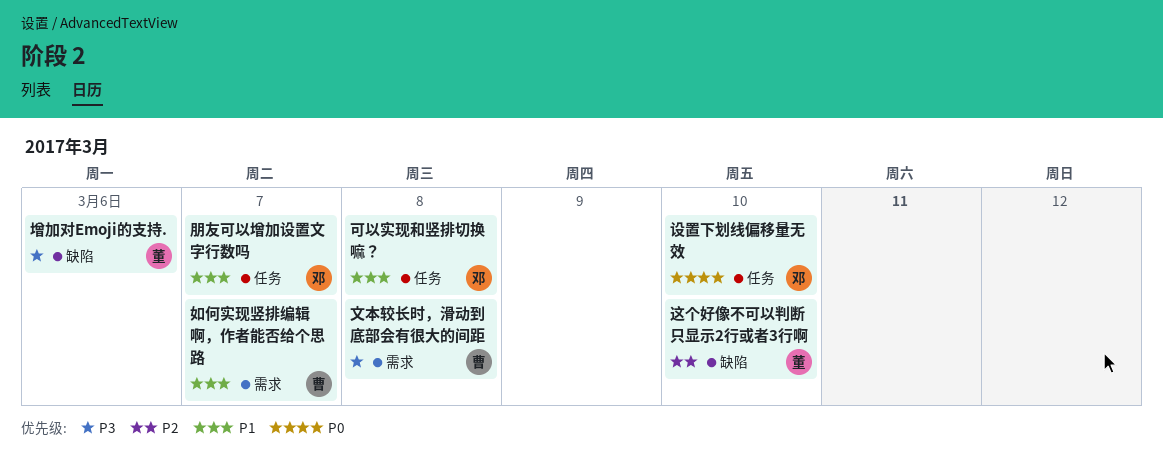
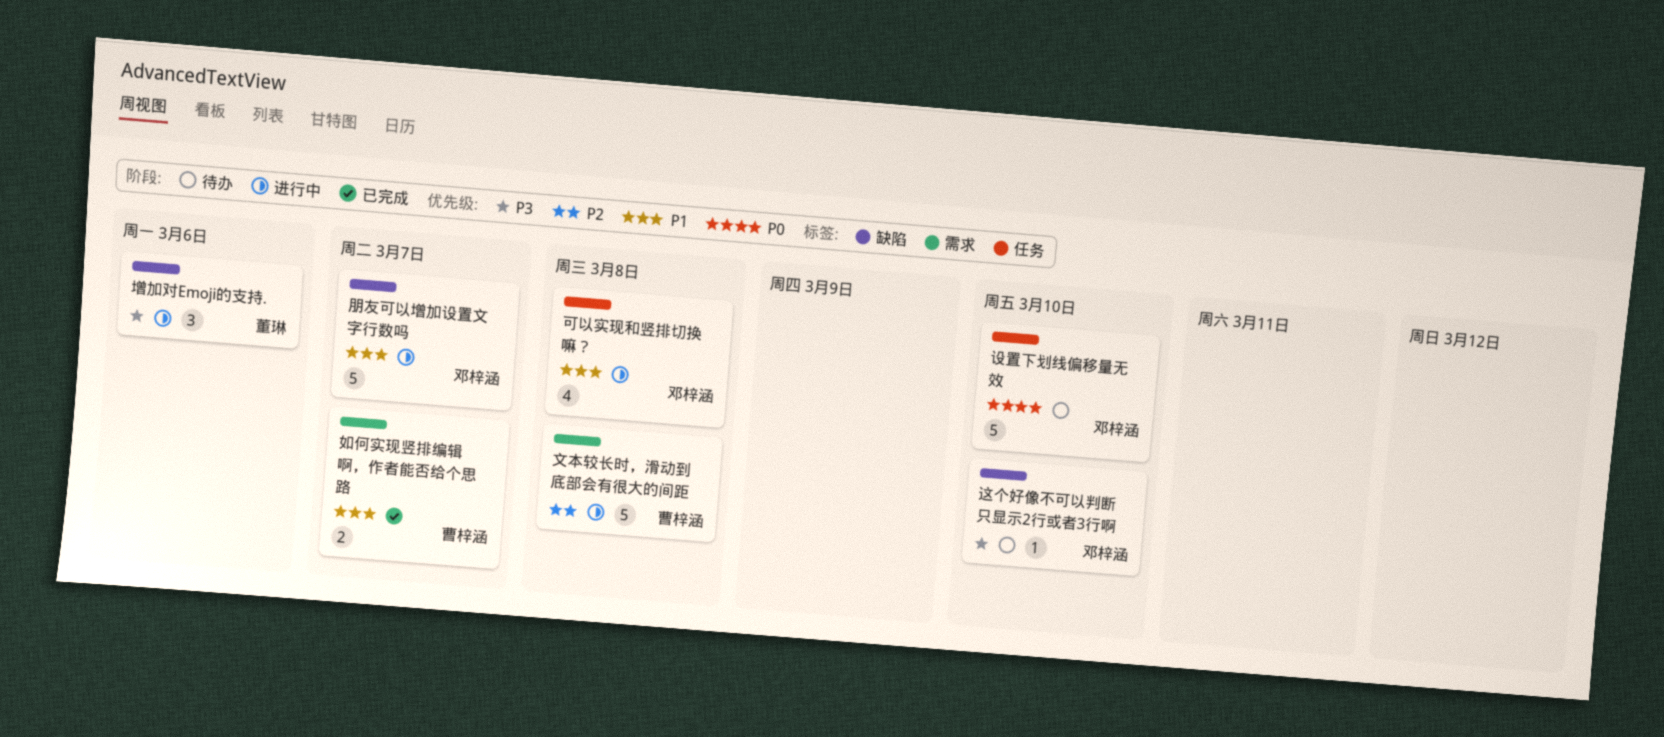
文本较长时，滑动到底部会有很大的间距, priority: P3 -> P2
朋友可以增加设置文字行数吗, label: 任务 -> 缺陷
这个好像不可以判断只显示2行或者3行啊, owner: 董琳 -> 邓梓涵
这个好像不可以判断只显示2行或者3行啊, priority: P2 -> P3

